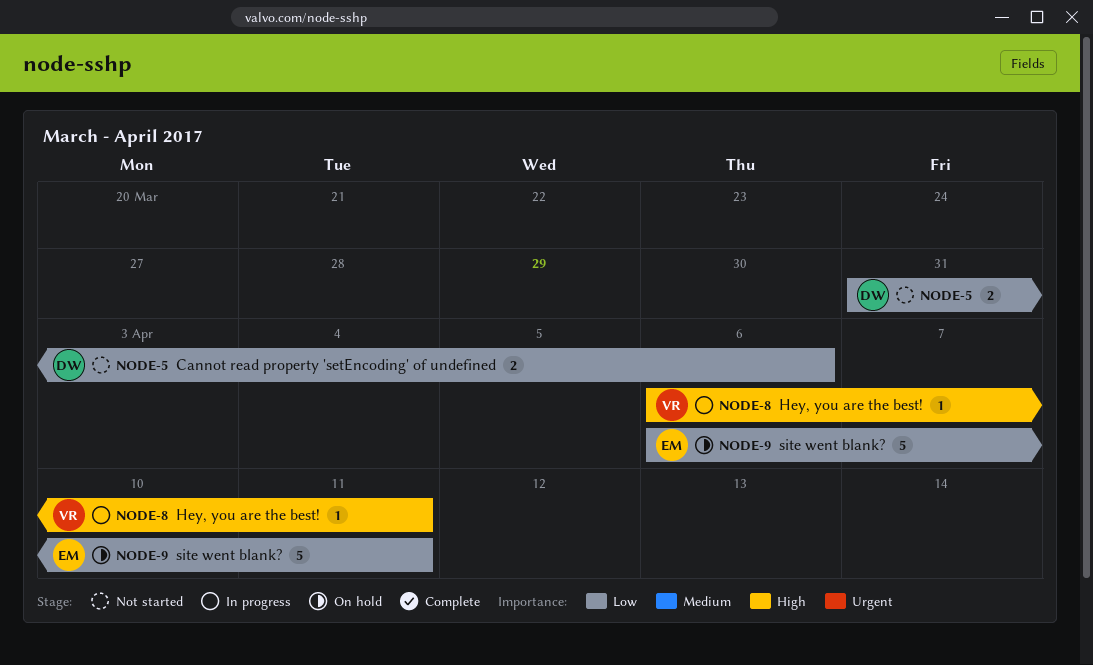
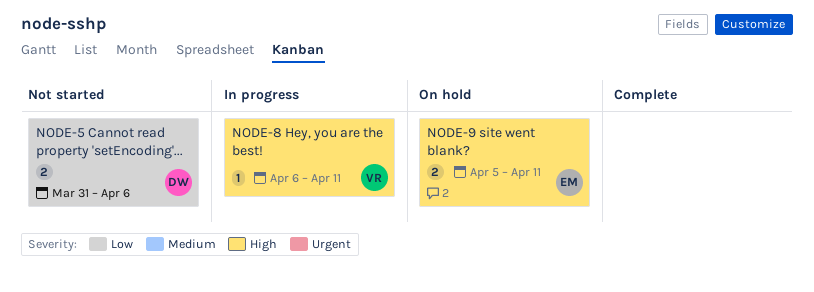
NODE-9, priority: Low -> High
NODE-9, estimate: 5 -> 2
NODE-9, start: Apr 6 -> Apr 5

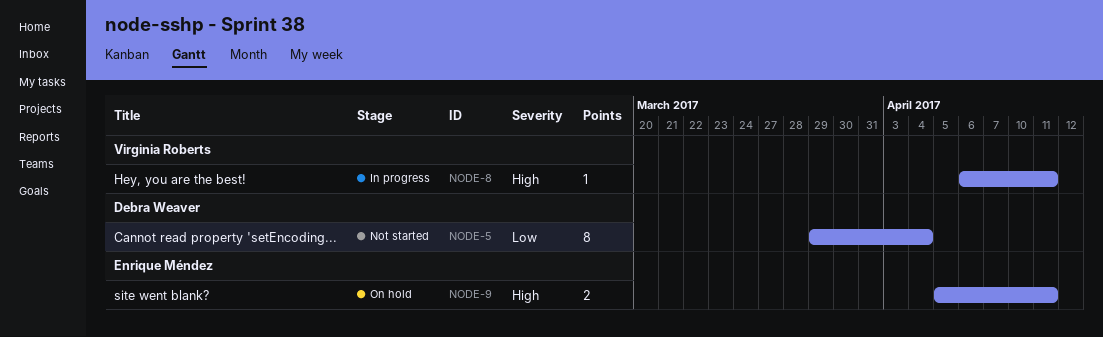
NODE-5, estimate: 2 -> 8
NODE-5, start: Mar 31 -> Mar 29
NODE-5, due: Apr 6 -> Apr 4

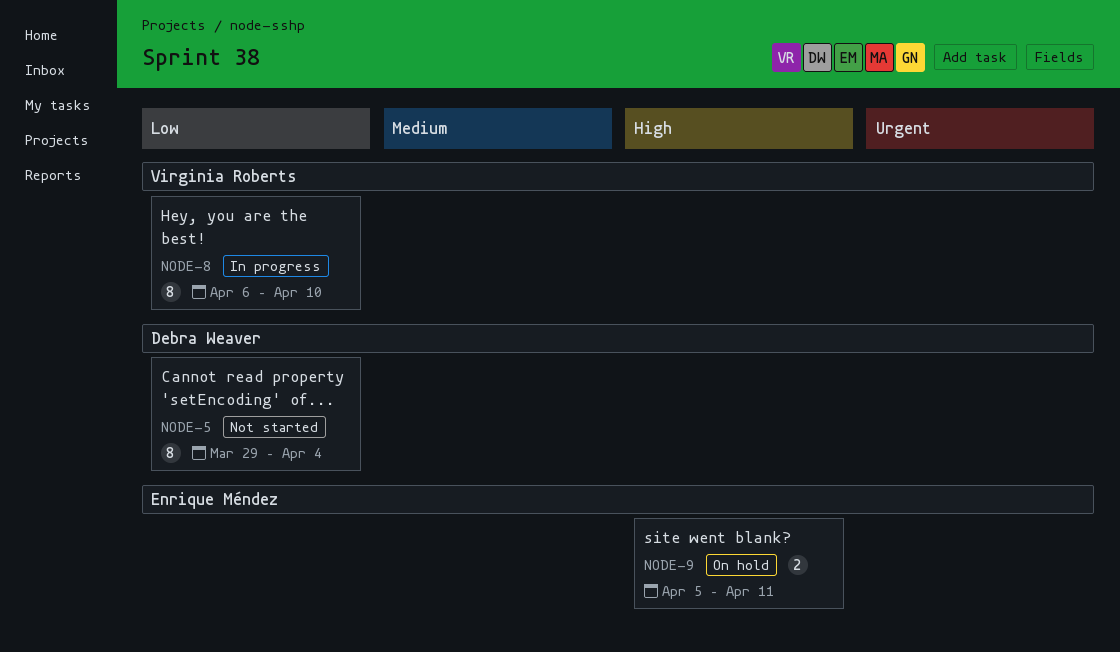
NODE-8, priority: High -> Low
NODE-8, estimate: 1 -> 8
NODE-8, due: Apr 11 -> Apr 10

